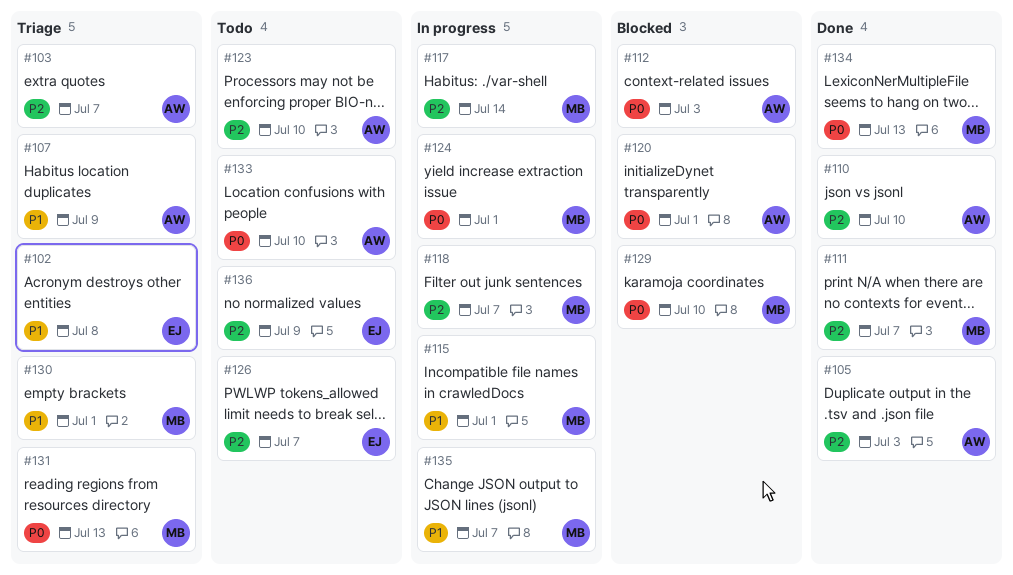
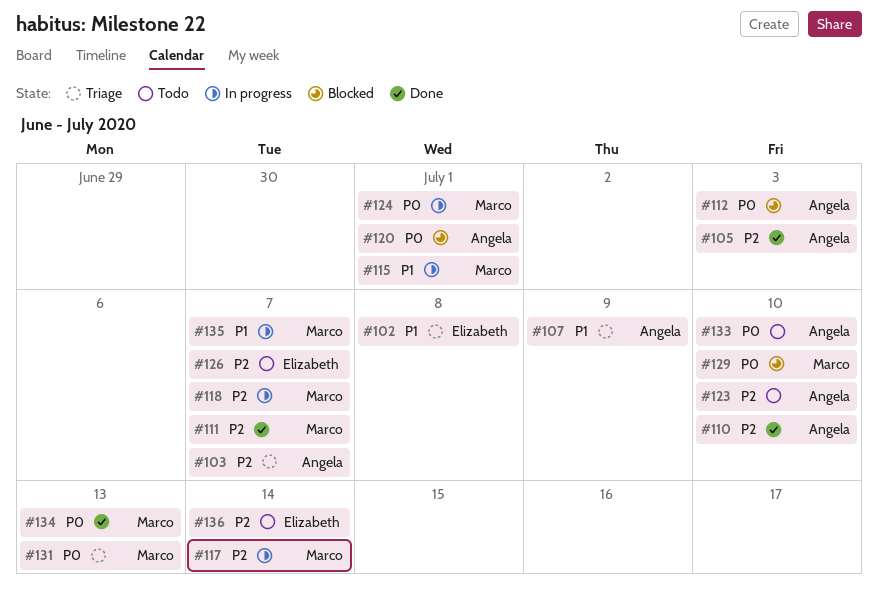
#130: present -> none
#136, due: Jul 9 -> Jul 14

